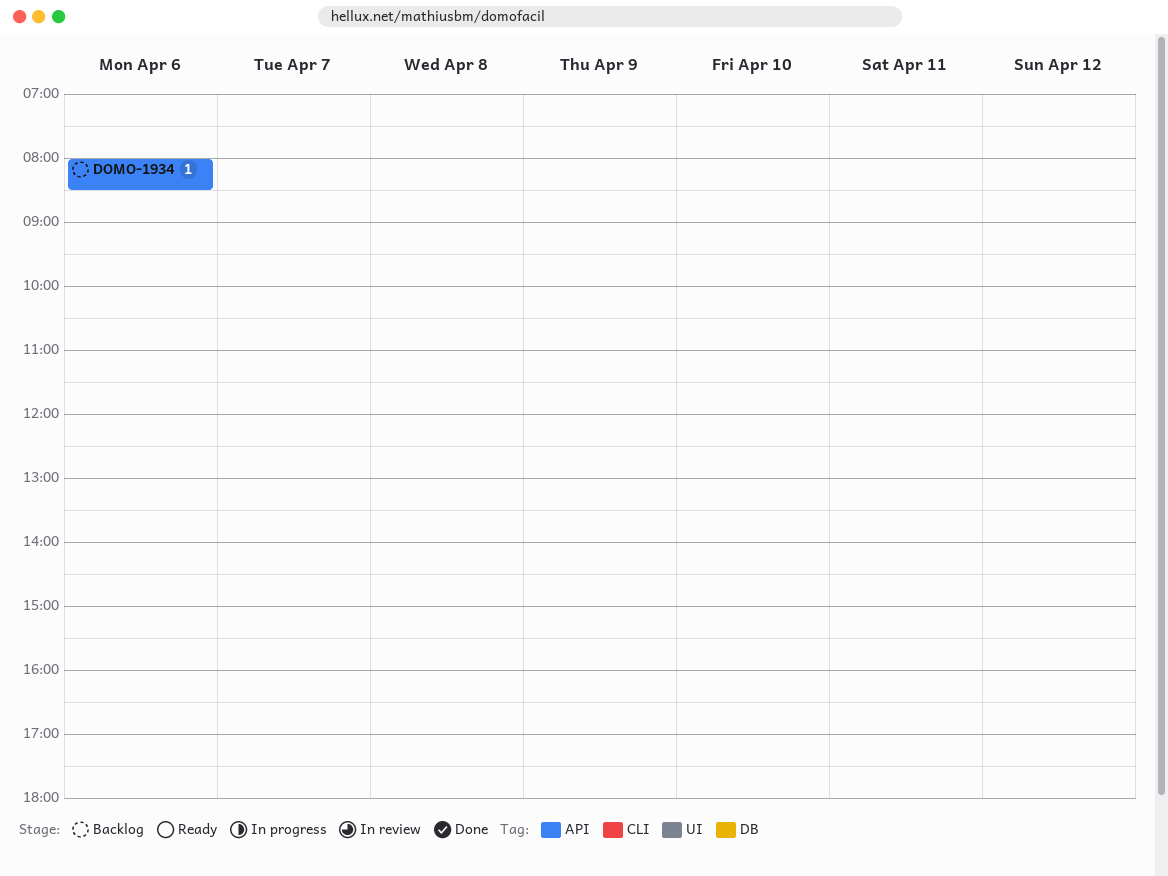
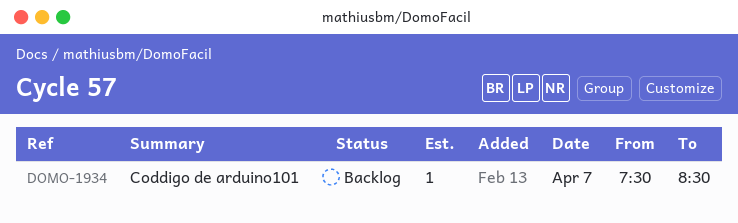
DOMO-1934, day: Apr 6 -> Apr 7
DOMO-1934, begins: 08:00 -> 07:30

